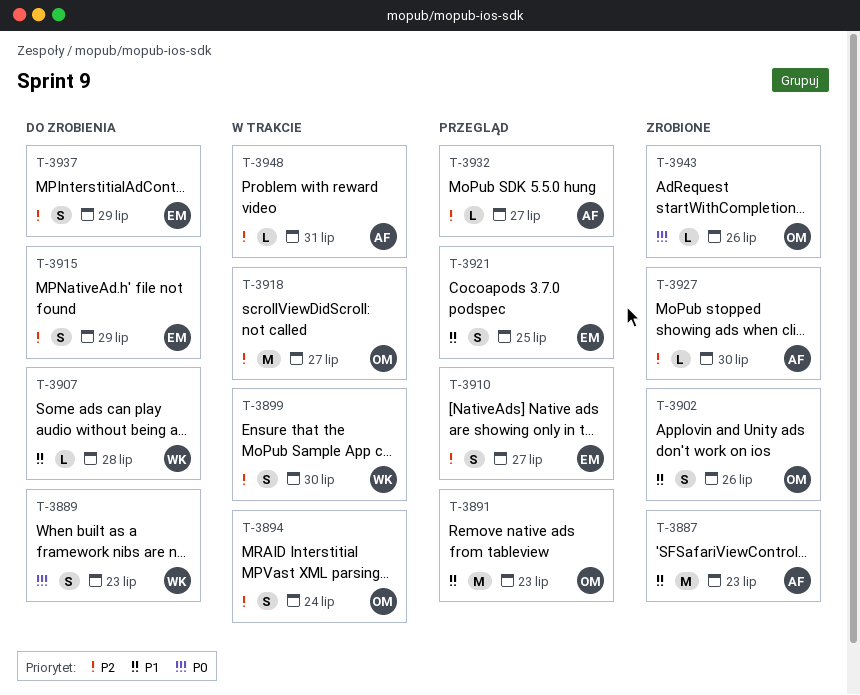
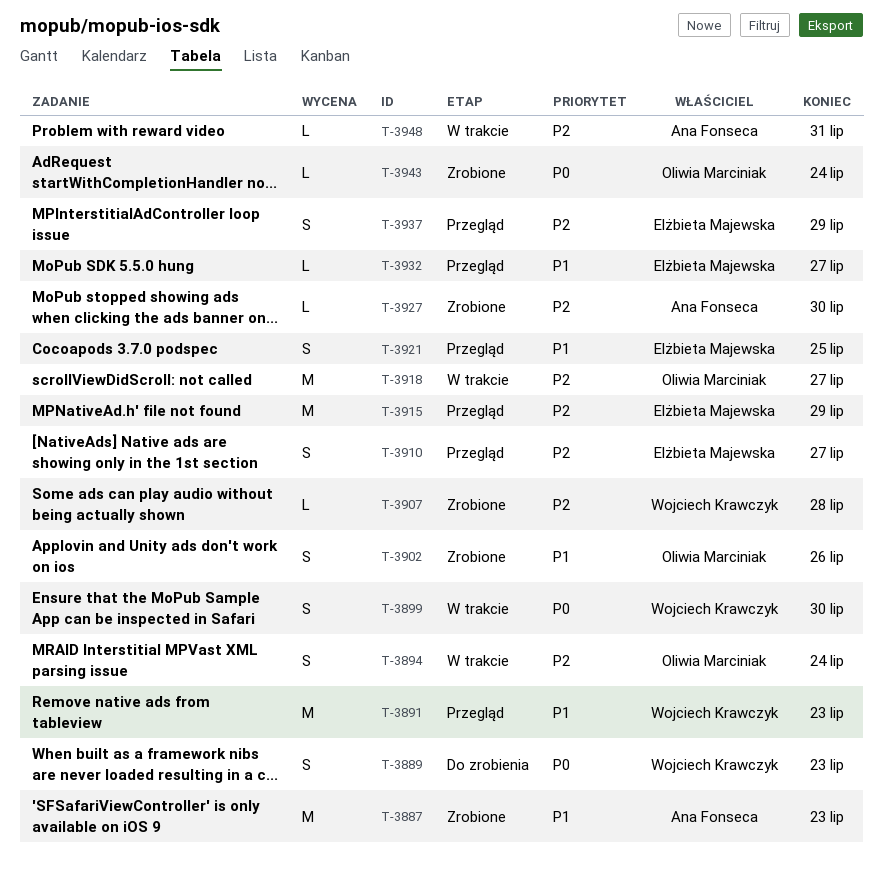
T-3891, owner: Oliwia Marciniak -> Wojciech Krawczyk
T-3899, priority: P2 -> P0
T-3907, status: Do zrobienia -> Zrobione
T-3907, priority: P1 -> P2
T-3915, status: Do zrobienia -> Przegląd
T-3915, estimate: S -> M
T-3932, owner: Ana Fonseca -> Elżbieta Majewska
T-3932, priority: P2 -> P1
T-3937, status: Do zrobienia -> Przegląd
T-3943, due: Jul 26 -> Jul 24

